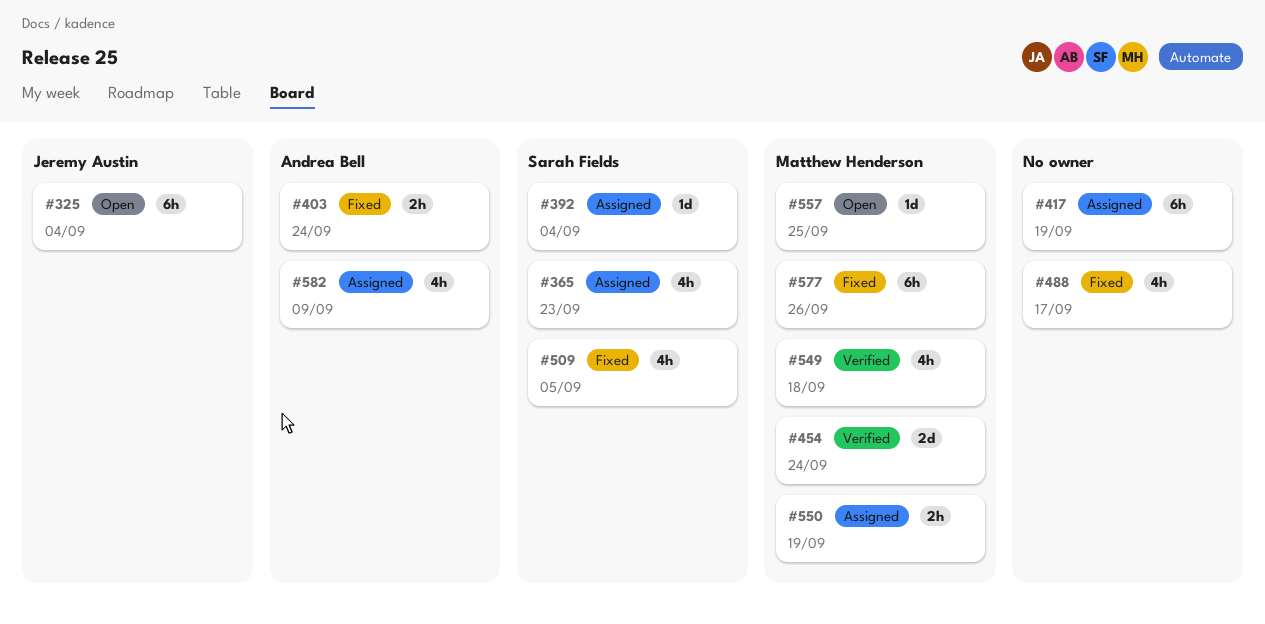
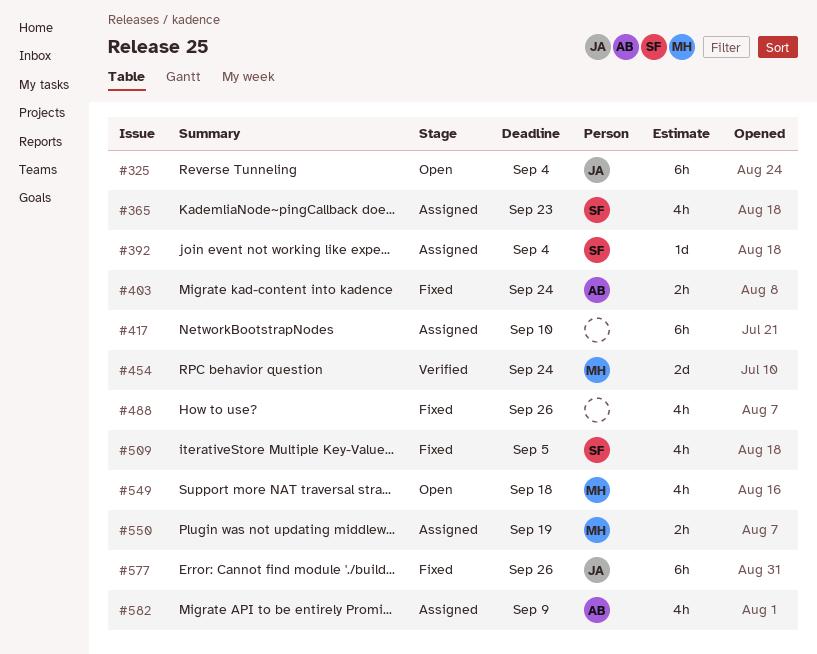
#417, due: Sep 19 -> Sep 10
#488, due: Sep 17 -> Sep 26
#549, status: Verified -> Open
#557: present -> none
#577, owner: Matthew Henderson -> Jeremy Austin

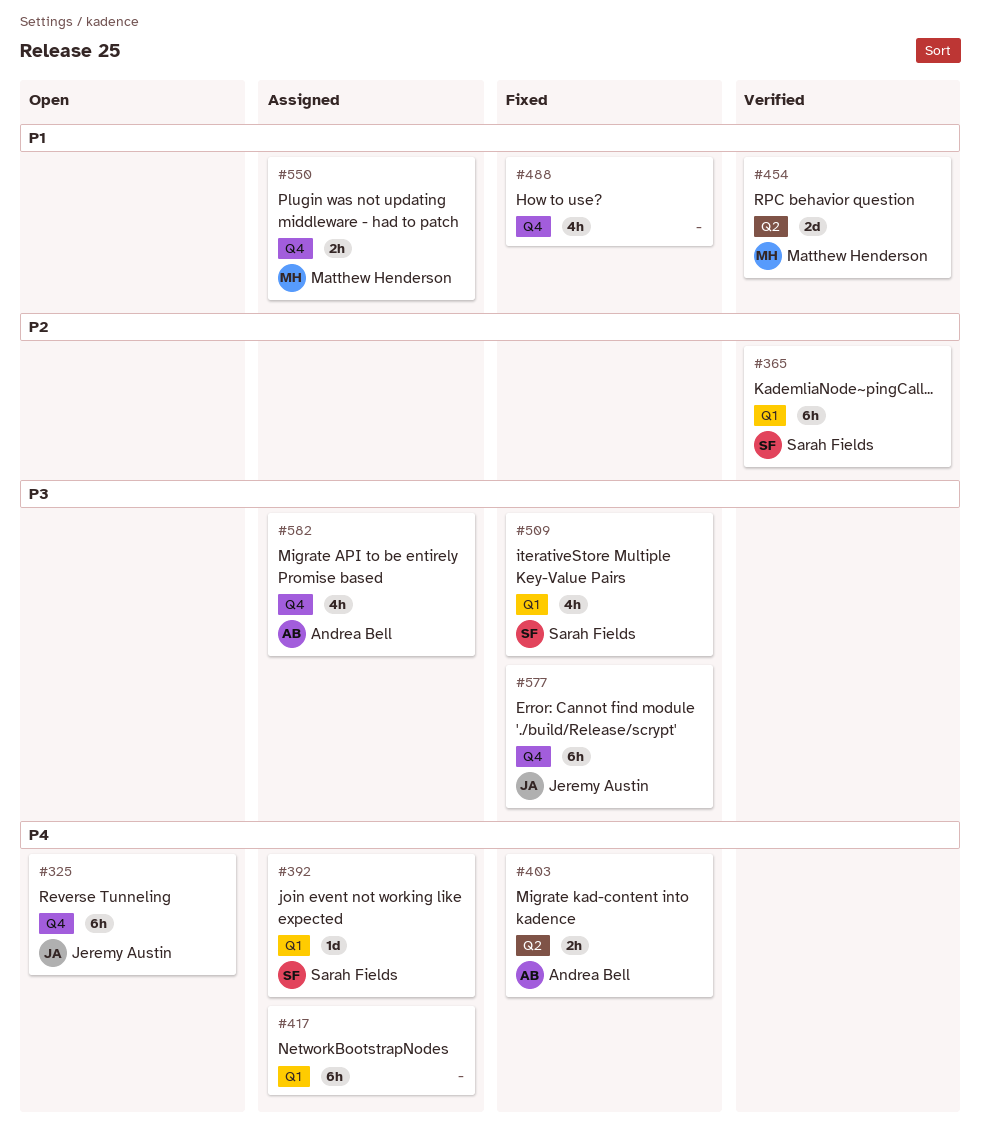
#365, status: Assigned -> Verified
#365, estimate: 4h -> 6h
#549: present -> none

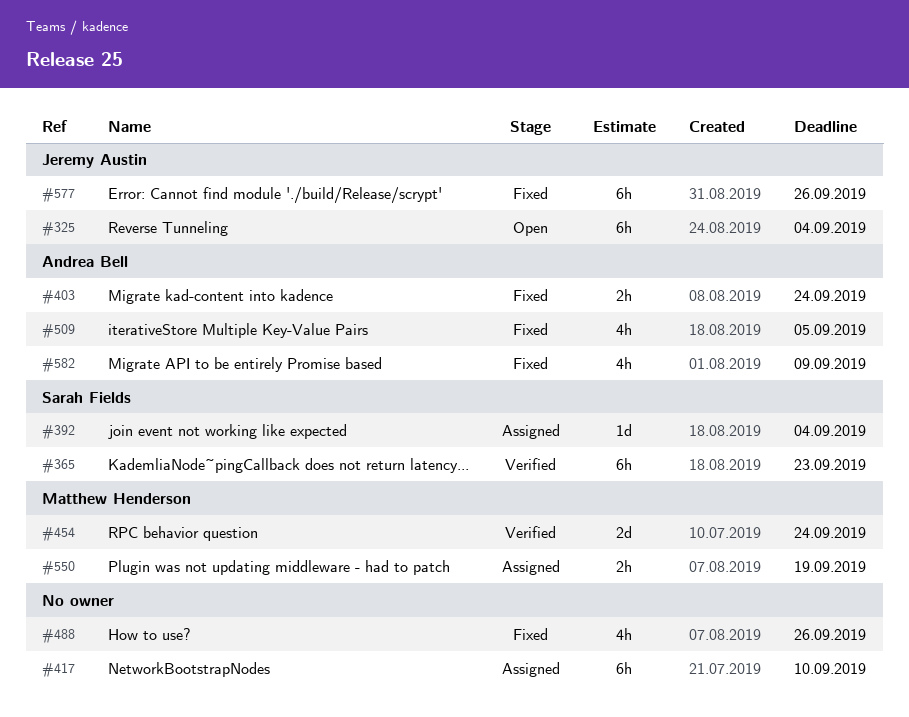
#509, owner: Sarah Fields -> Andrea Bell
#582, status: Assigned -> Fixed

